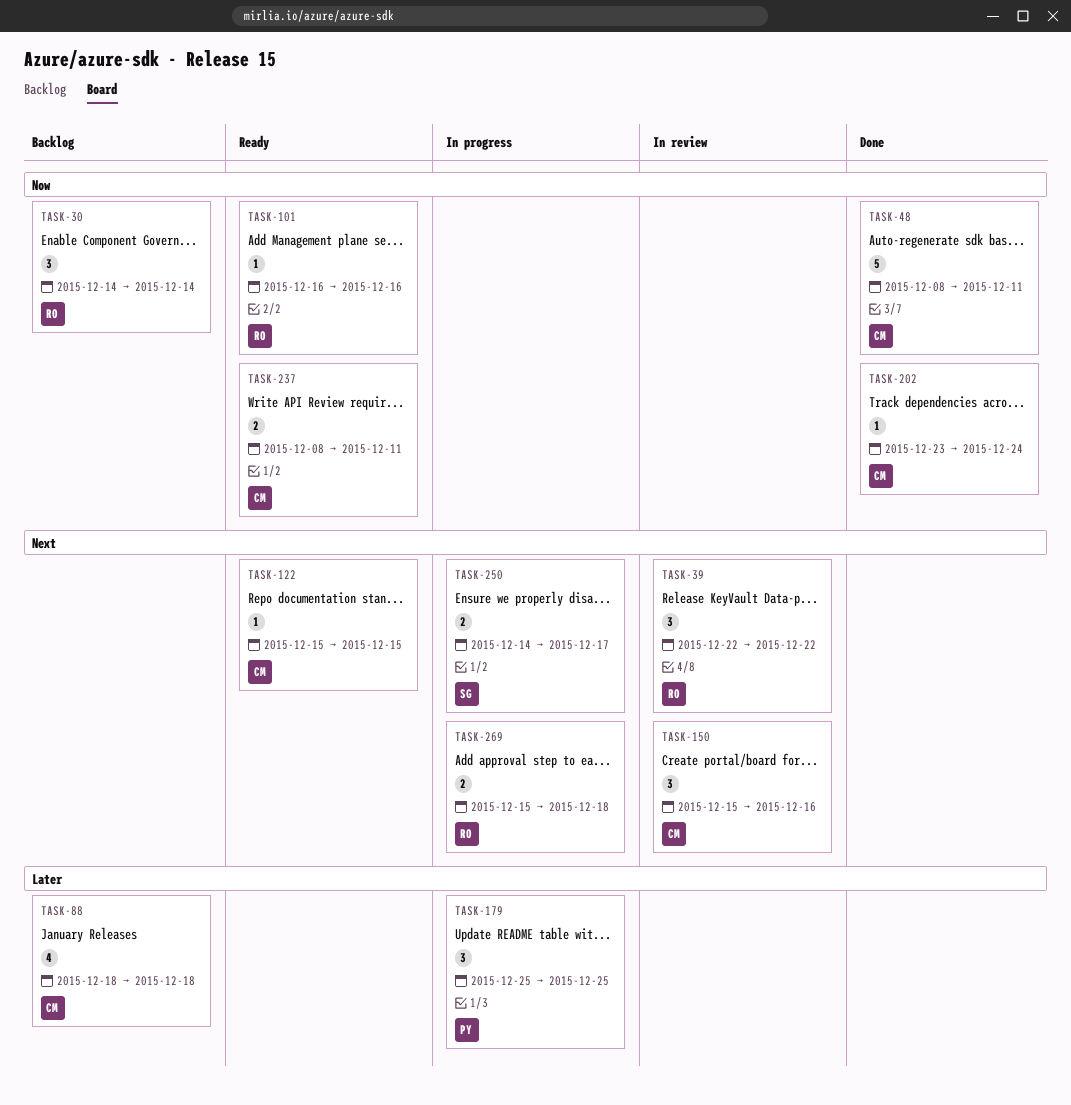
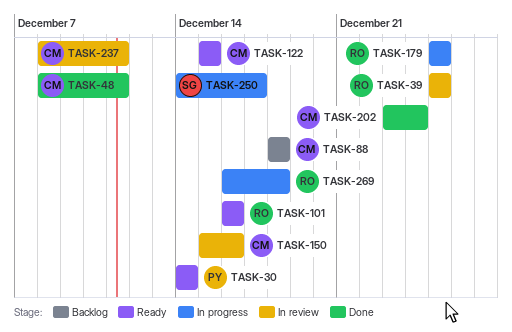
TASK-30, status: Backlog -> Ready
TASK-30, owner: RO -> PY
TASK-39, start: Dec 22 -> Dec 25
TASK-39, due: Dec 22 -> Dec 25
TASK-179, owner: PY -> RO
TASK-237, status: Ready -> In review
TASK-269, start: Dec 15 -> Dec 16

